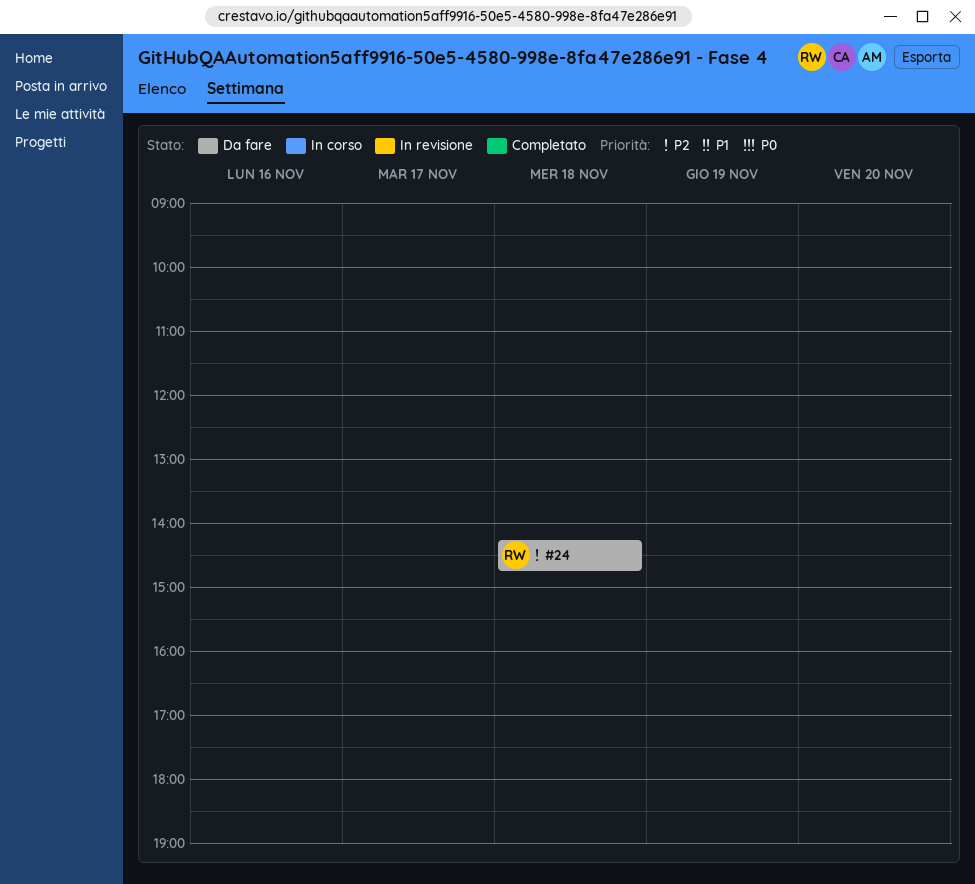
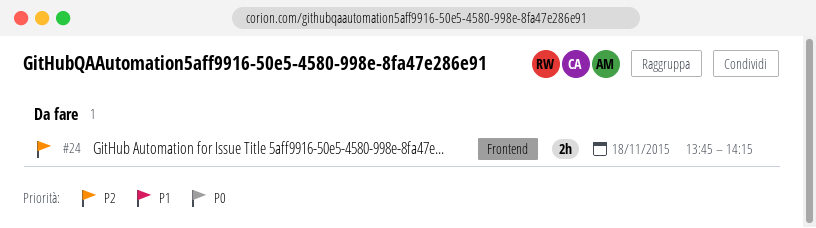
#24, begins: 14:15 -> 13:45
#24, ends: 14:45 -> 14:15

